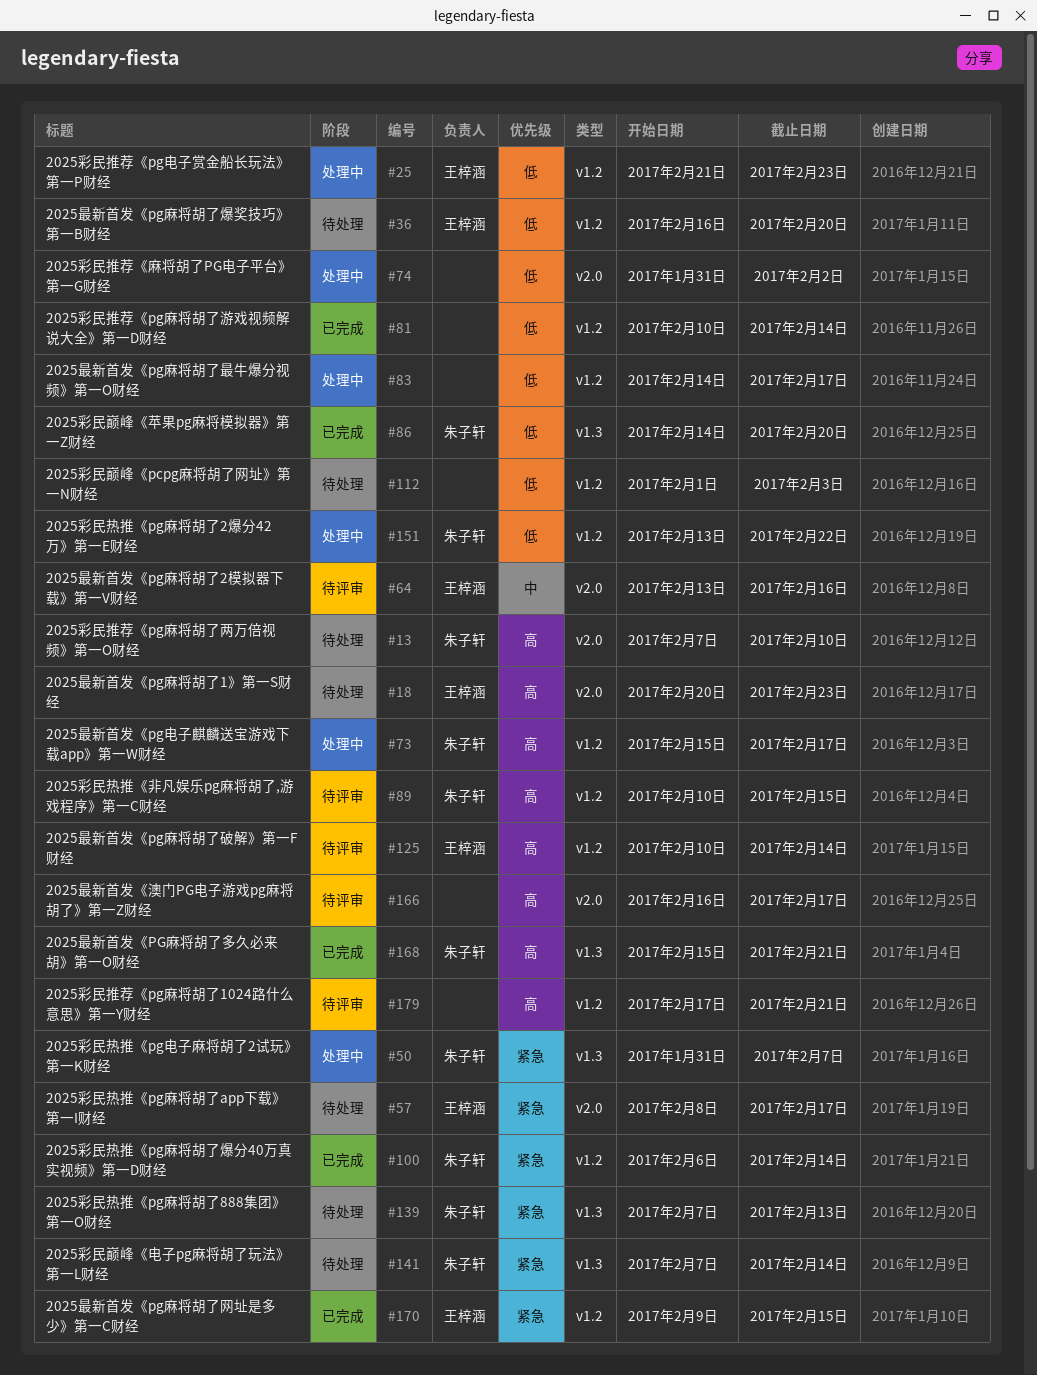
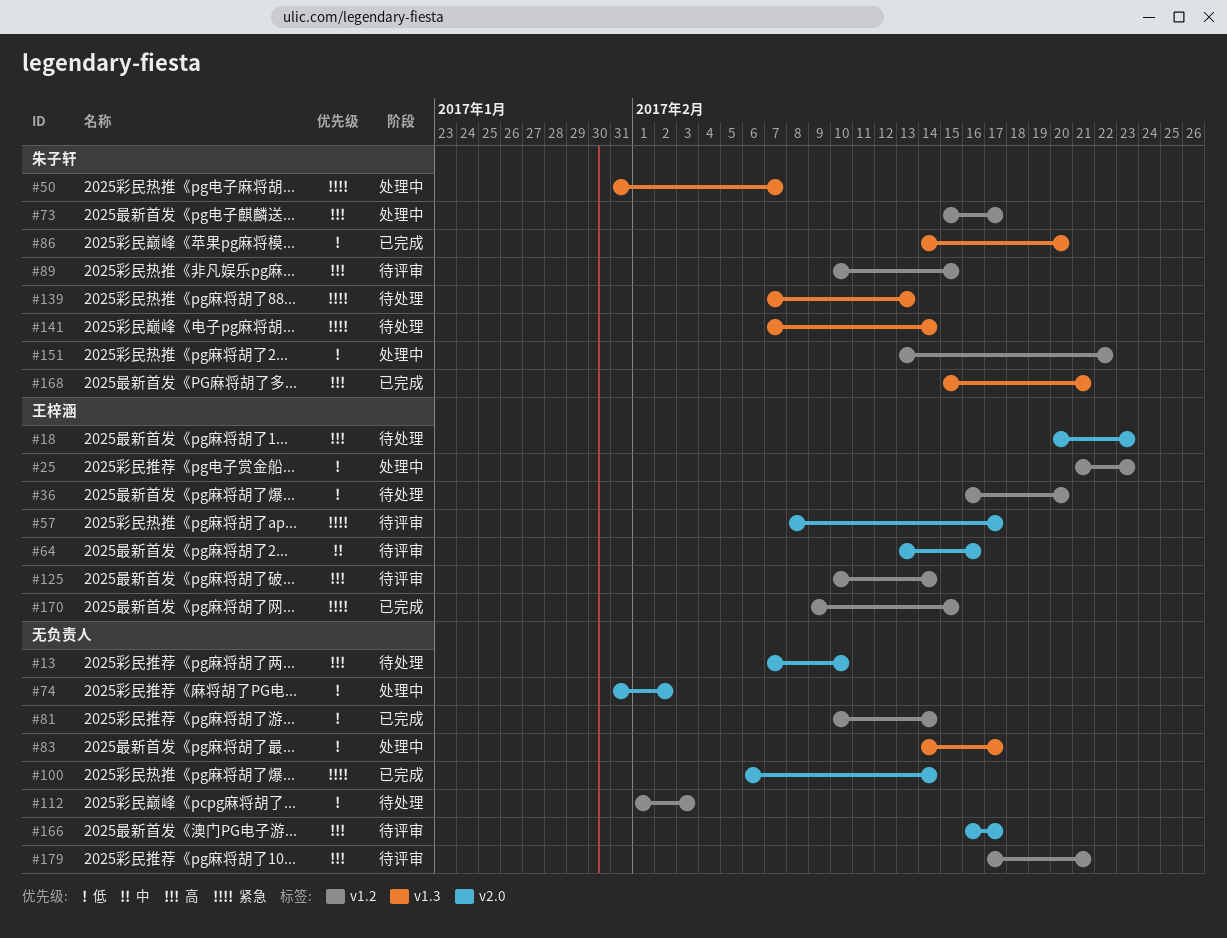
#13, owner: 朱子轩 -> none
#57, status: 待处理 -> 待评审
#83, label: v1.2 -> v1.3
#100, owner: 朱子轩 -> none
#100, label: v1.2 -> v2.0

